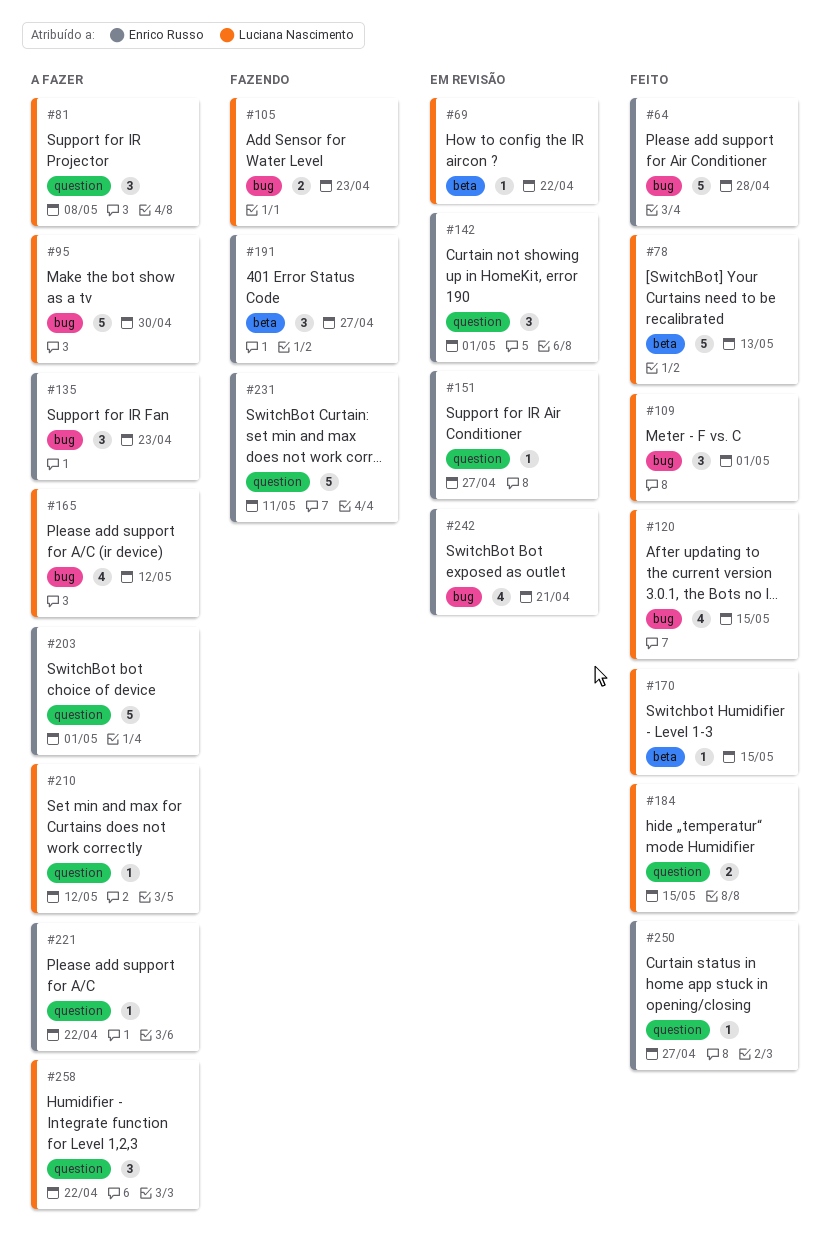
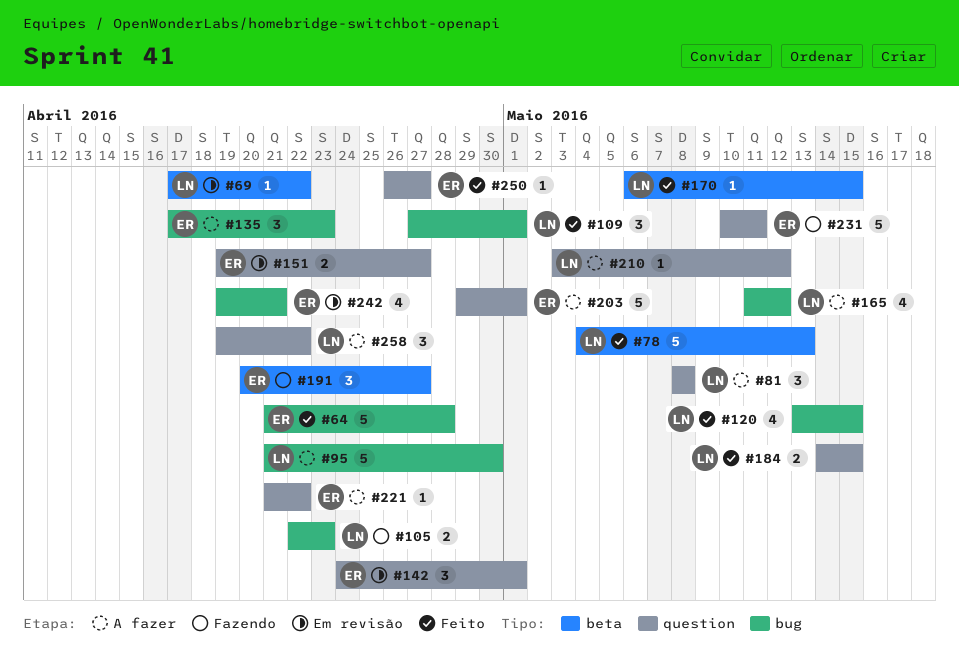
#151, estimate: 1 -> 2

